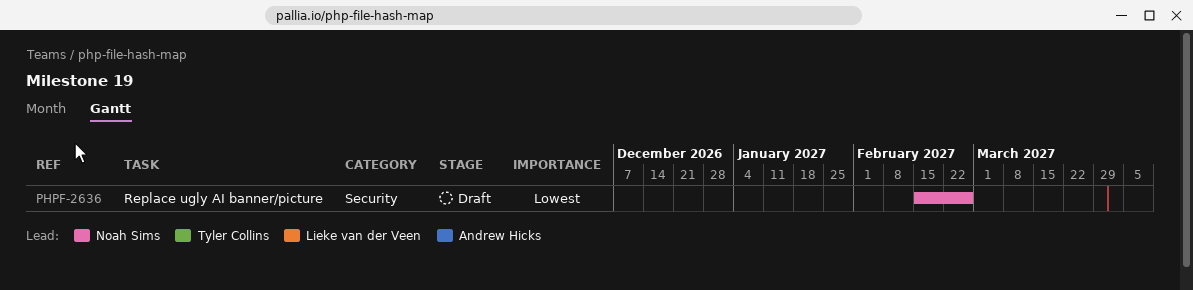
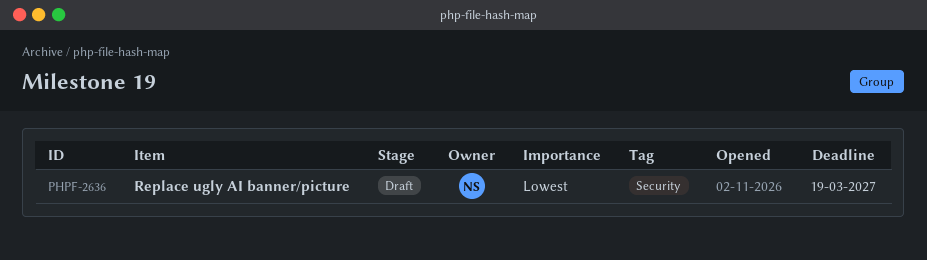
PHPF-2636, due: Feb 26 -> Mar 19

